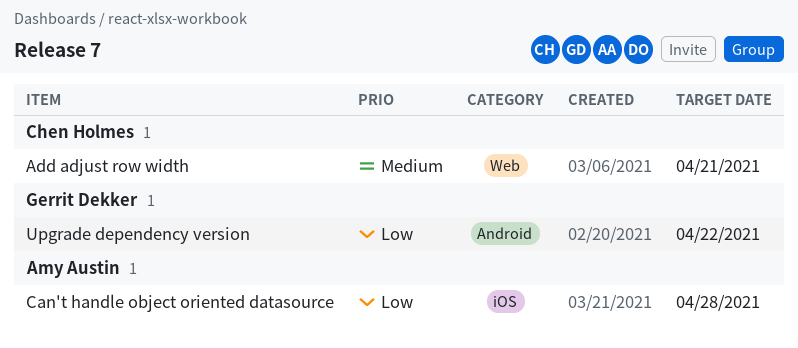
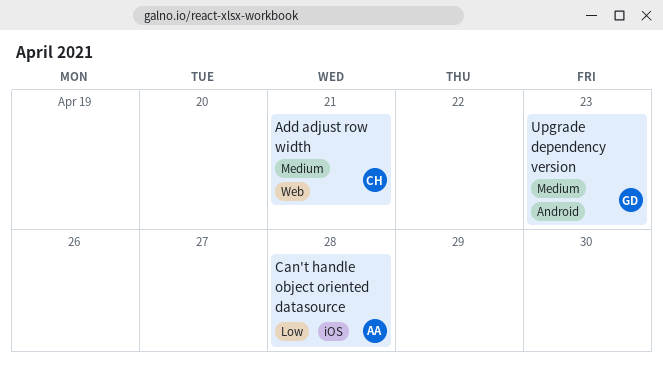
Upgrade dependency version, priority: Low -> Medium
Upgrade dependency version, due: Apr 22 -> Apr 23

